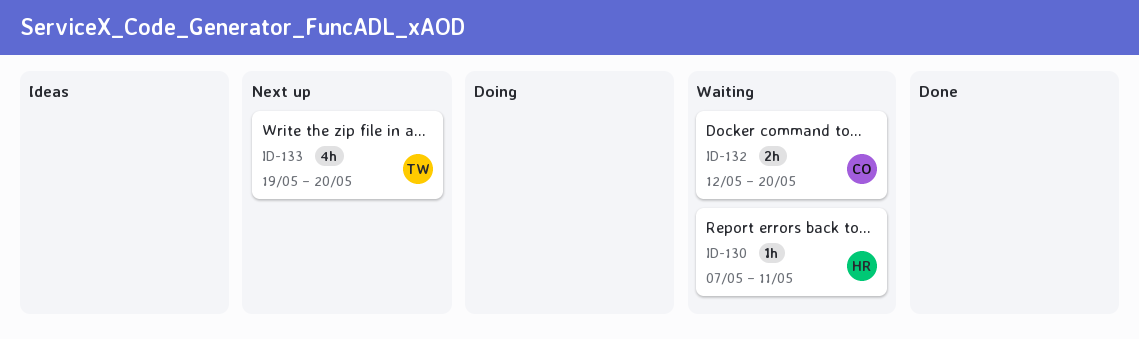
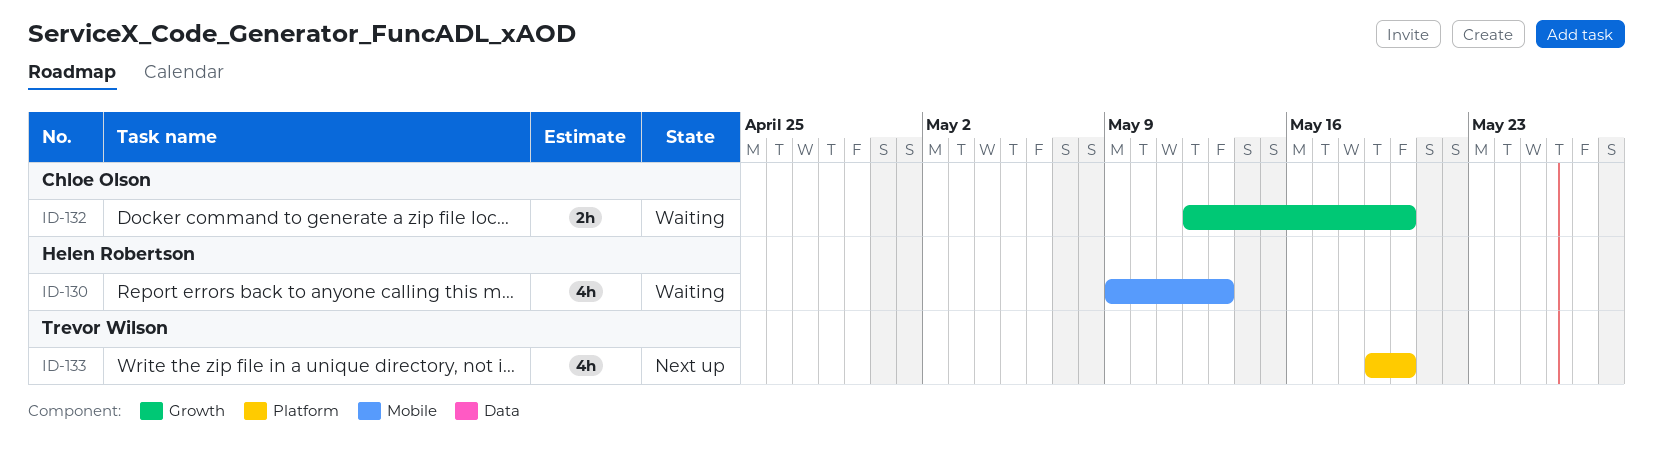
ID-130, estimate: 1h -> 4h
ID-130, start: May 7 -> May 9
ID-130, due: May 11 -> May 13

